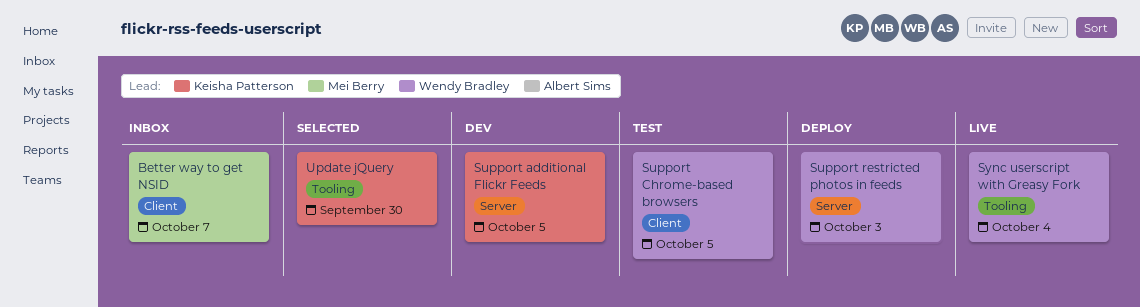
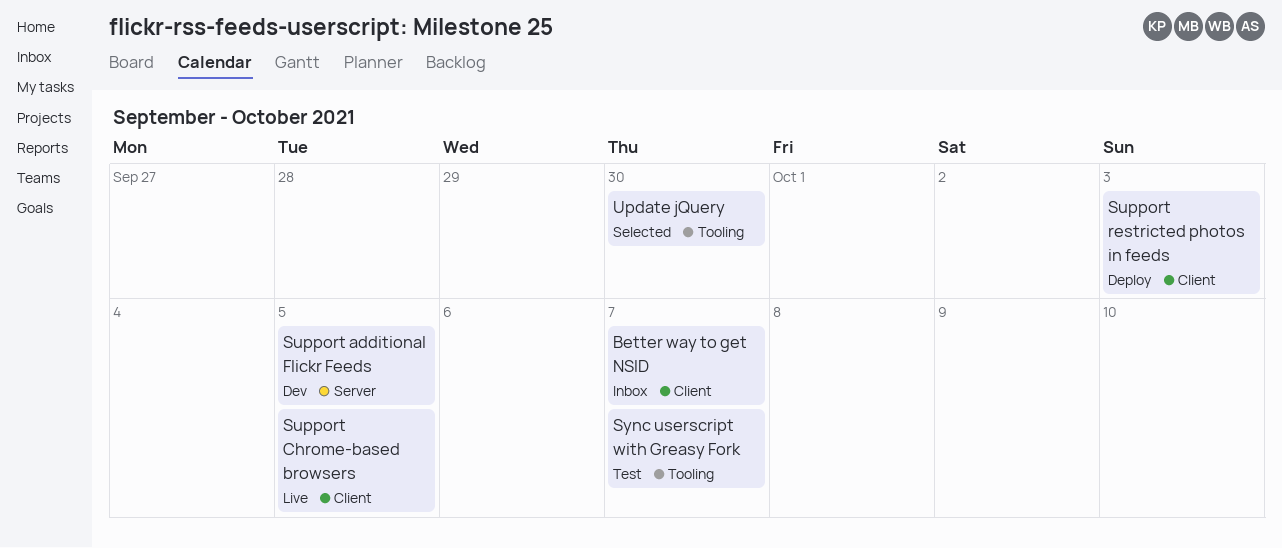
Support Chrome-based browsers, status: Test -> Live
Support restricted photos in feeds, label: Server -> Client
Sync userscript with Greasy Fork, status: Live -> Test
Sync userscript with Greasy Fork, due: Oct 4 -> Oct 7

